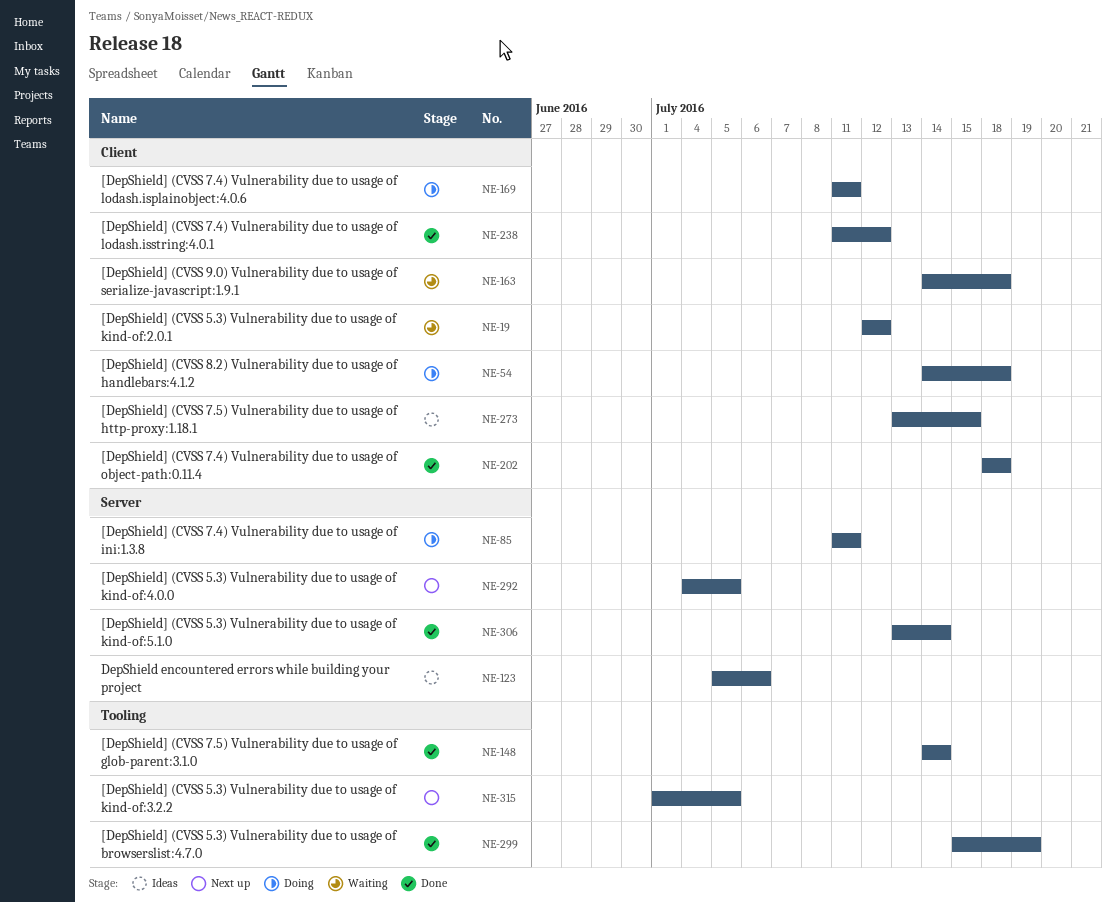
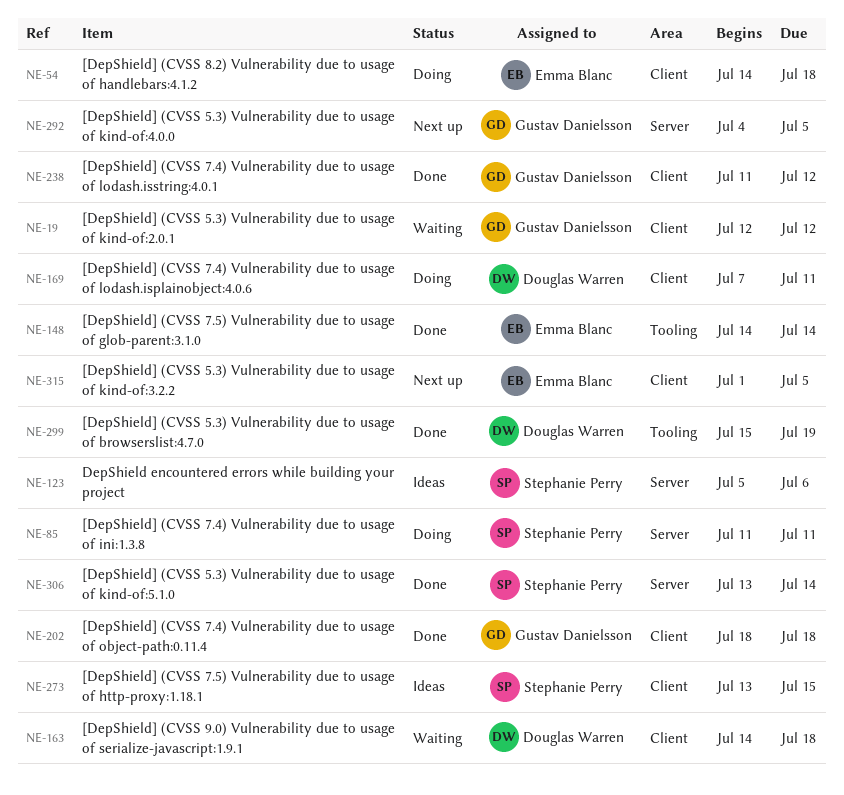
NE-169, start: Jul 11 -> Jul 7
NE-315, label: Tooling -> Client

